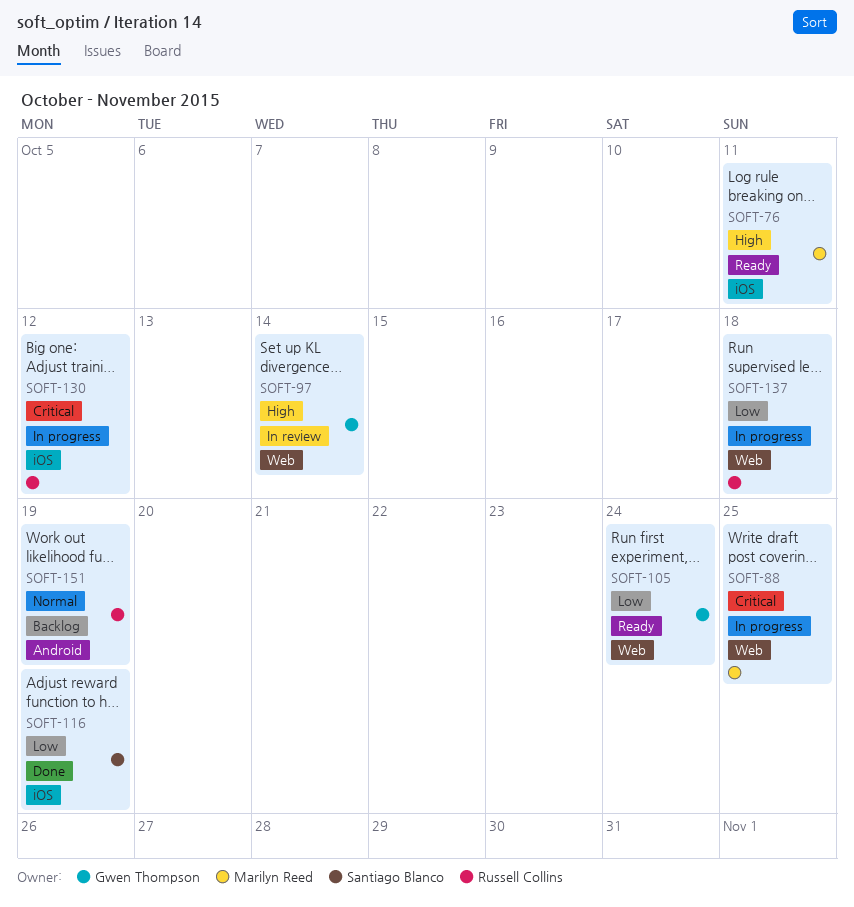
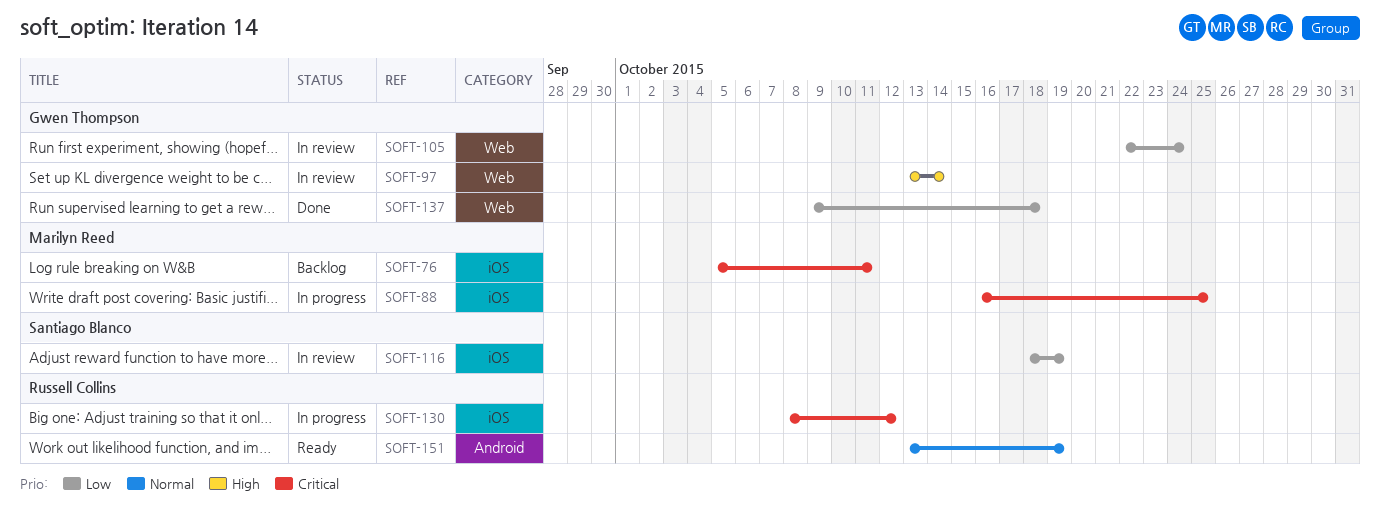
SOFT-76, status: Ready -> Backlog
SOFT-76, priority: High -> Critical
SOFT-88, label: Web -> iOS
SOFT-105, status: Ready -> In review
SOFT-116, status: Done -> In review
SOFT-137, status: In progress -> Done
SOFT-137, owner: Russell Collins -> Gwen Thompson
SOFT-151, status: Backlog -> Ready

